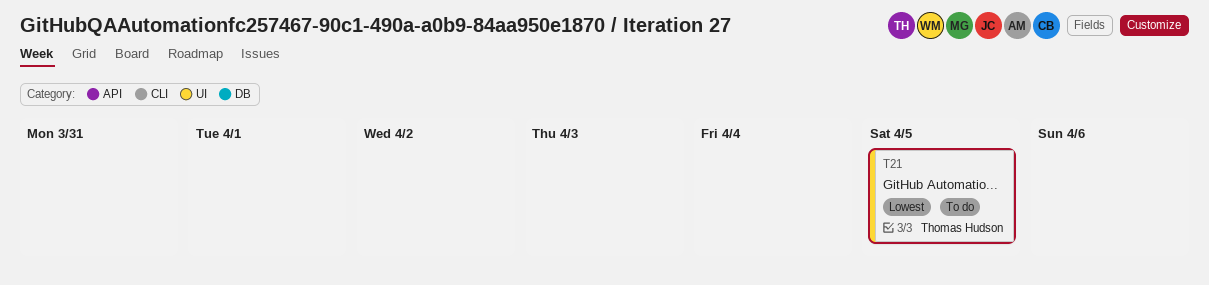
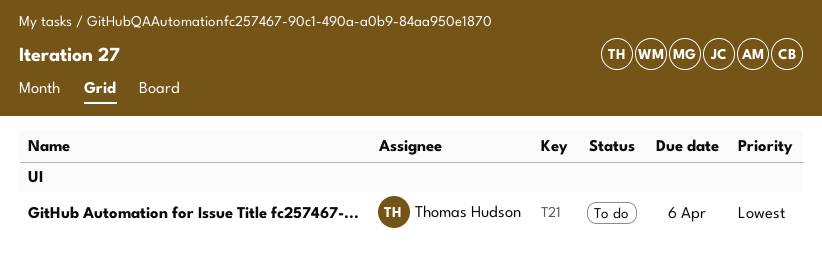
T21, due: Apr 5 -> Apr 6

